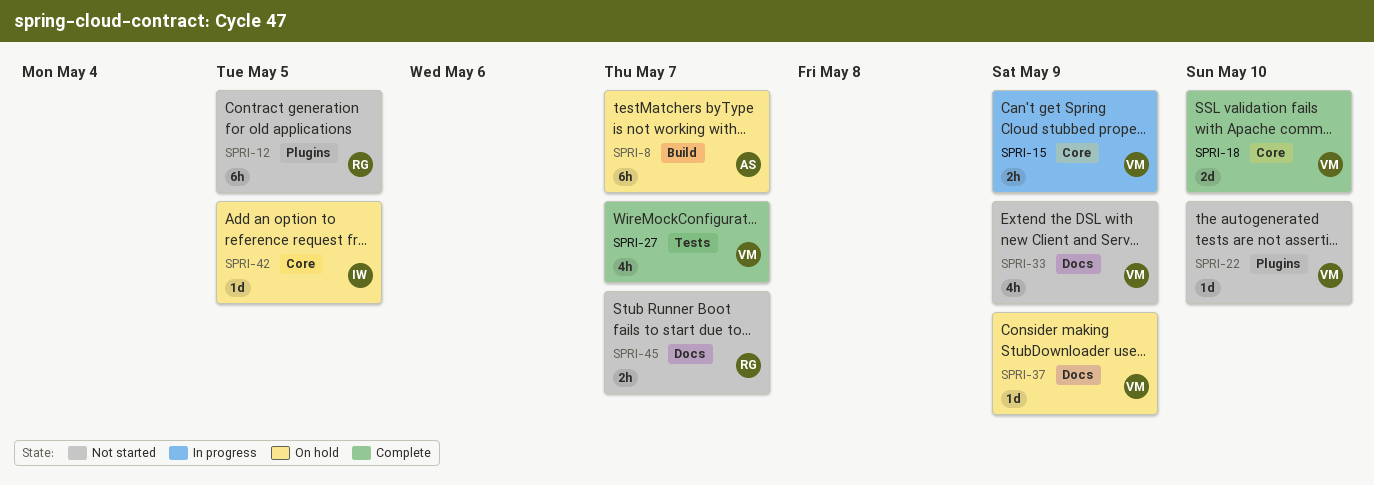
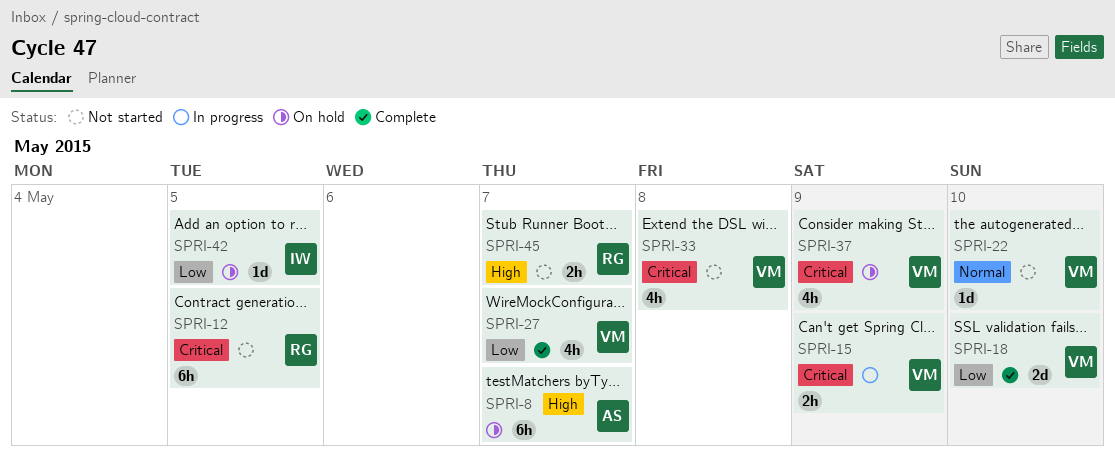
SPRI-33, due: May 9 -> May 8
SPRI-37, estimate: 1d -> 4h

